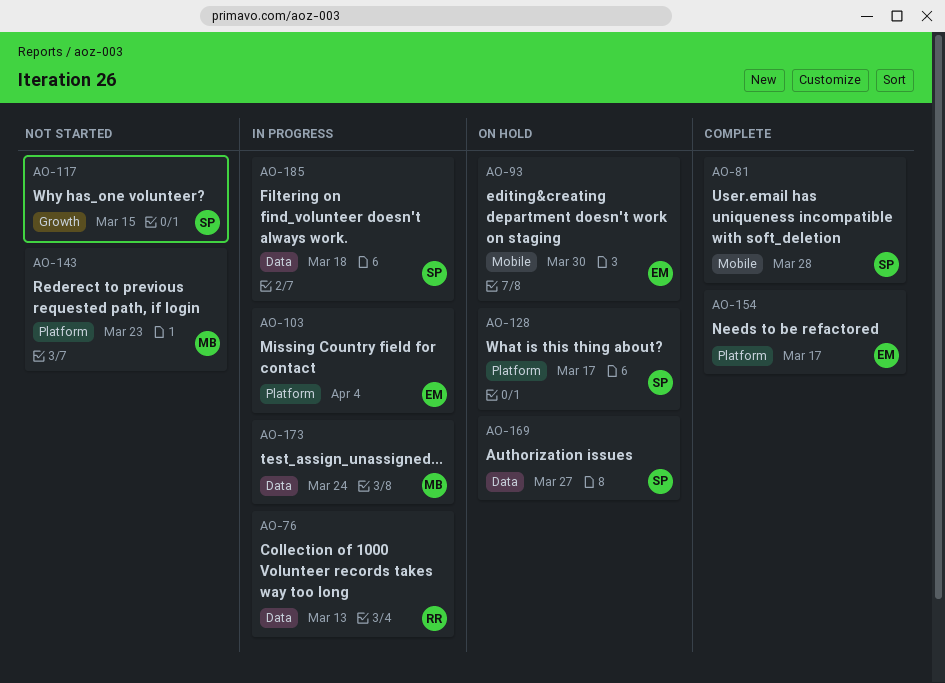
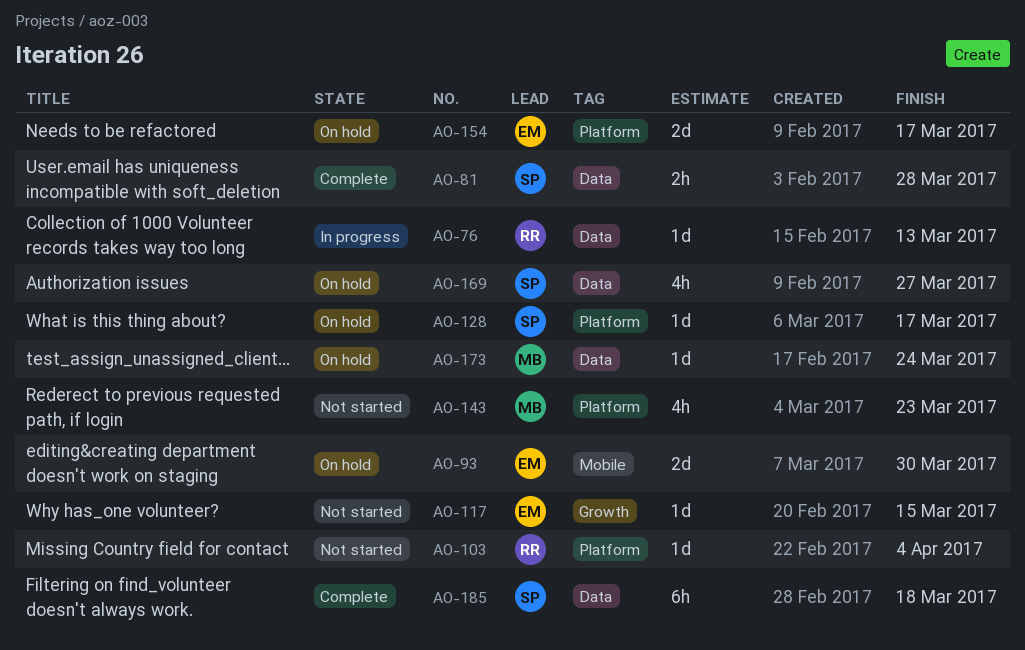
AO-81, label: Mobile -> Data
AO-103, status: In progress -> Not started
AO-103, owner: EM -> RR
AO-117, owner: SP -> EM
AO-154, status: Complete -> On hold
AO-173, status: In progress -> On hold
AO-185, status: In progress -> Complete

